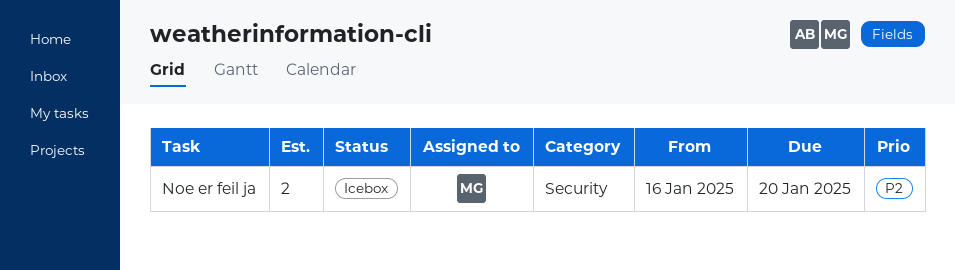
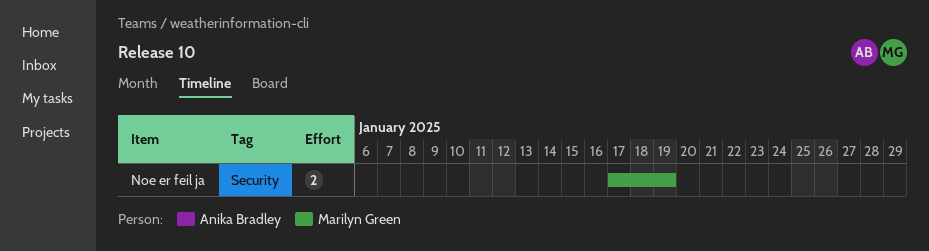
Noe er feil ja, start: Jan 16 -> Jan 17
Noe er feil ja, due: Jan 20 -> Jan 19

